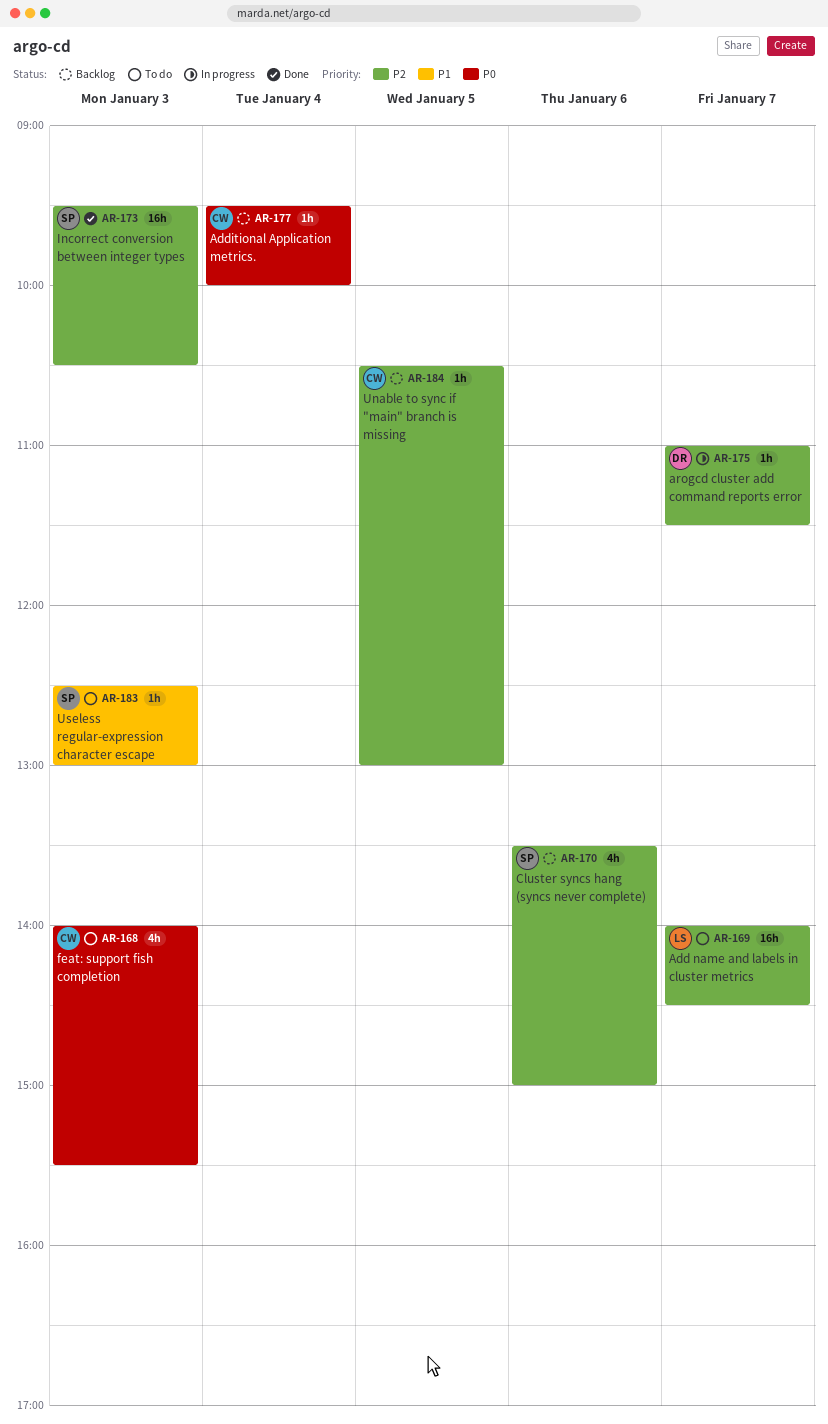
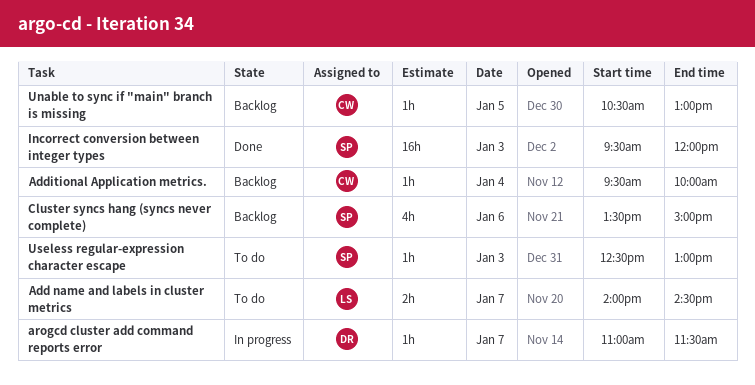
Add name and labels in cluster metrics, estimate: 16h -> 2h
feat: support fish completion: present -> none
Incorrect conversion between integer types, ends: 10:30 -> 12:00

